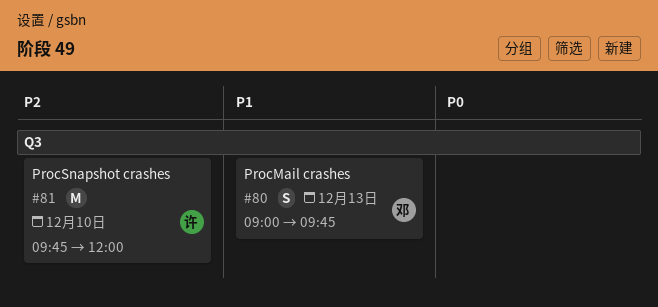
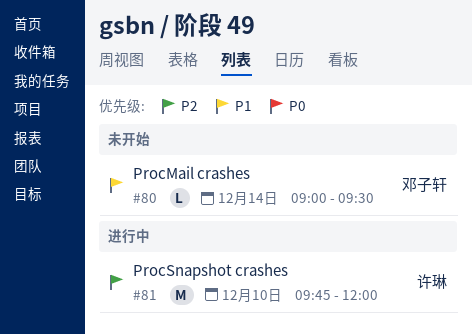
#80, estimate: S -> L
#80, day: Dec 13 -> Dec 14
#80, ends: 09:45 -> 09:30

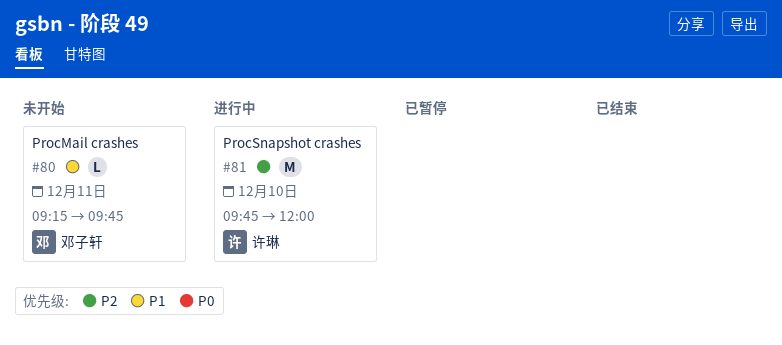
#80, day: Dec 14 -> Dec 11
#80, begins: 09:00 -> 09:15
#80, ends: 09:30 -> 09:45

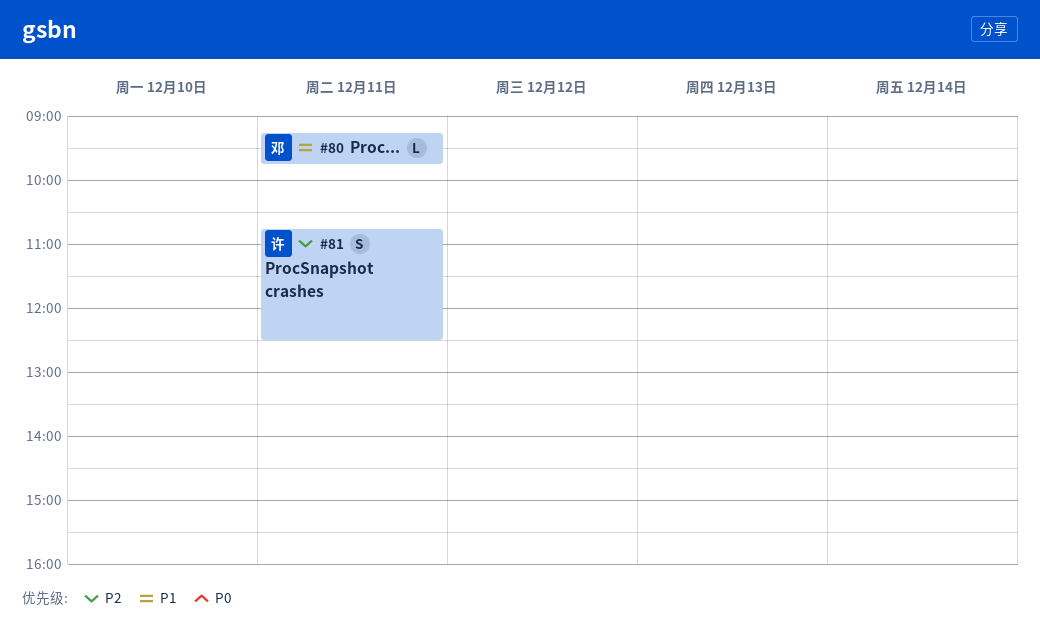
#81, estimate: M -> S
#81, day: Dec 10 -> Dec 11
#81, begins: 09:45 -> 10:45
#81, ends: 12:00 -> 12:30

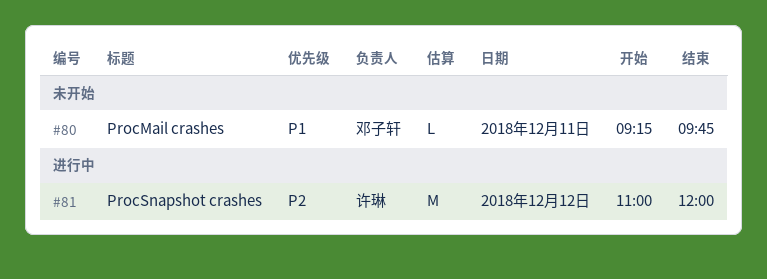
#81, estimate: S -> M
#81, day: Dec 11 -> Dec 12
#81, begins: 10:45 -> 11:00
#81, ends: 12:30 -> 12:00

